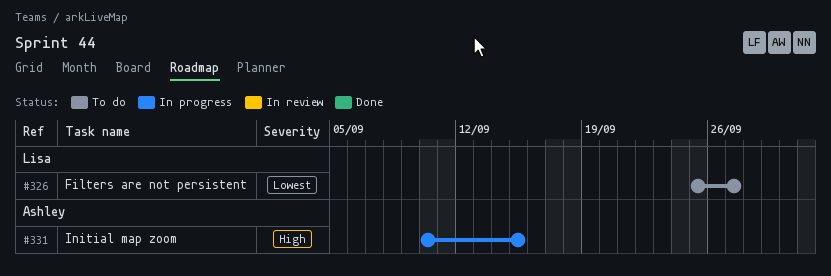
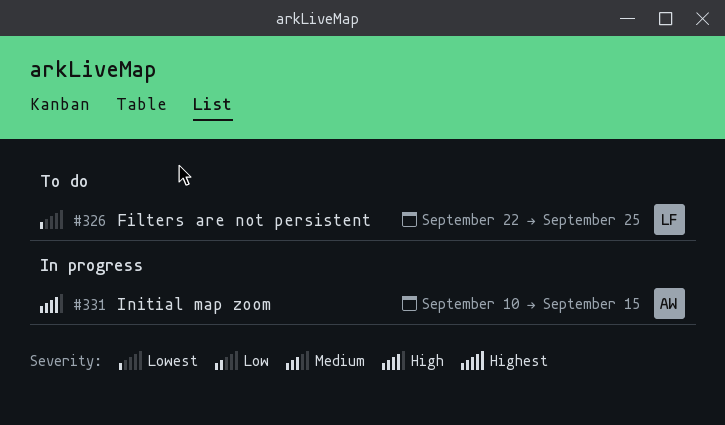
#326, start: Sep 25 -> Sep 22
#326, due: Sep 27 -> Sep 25

